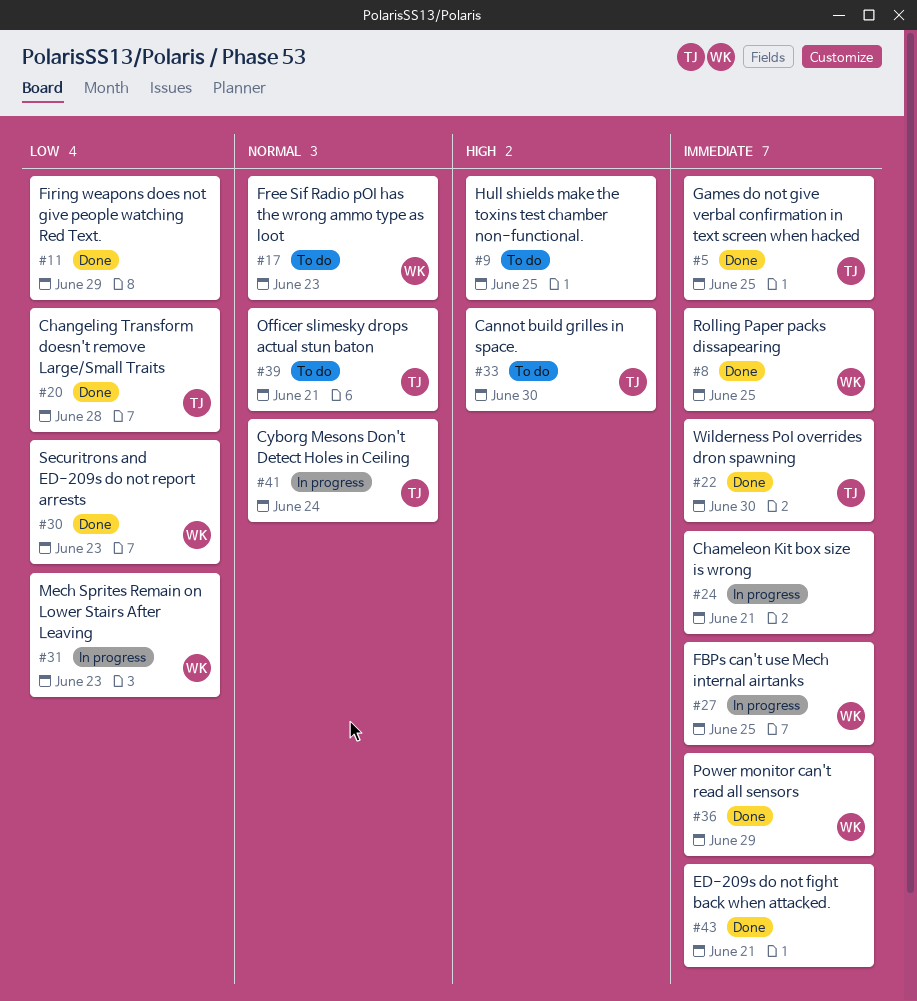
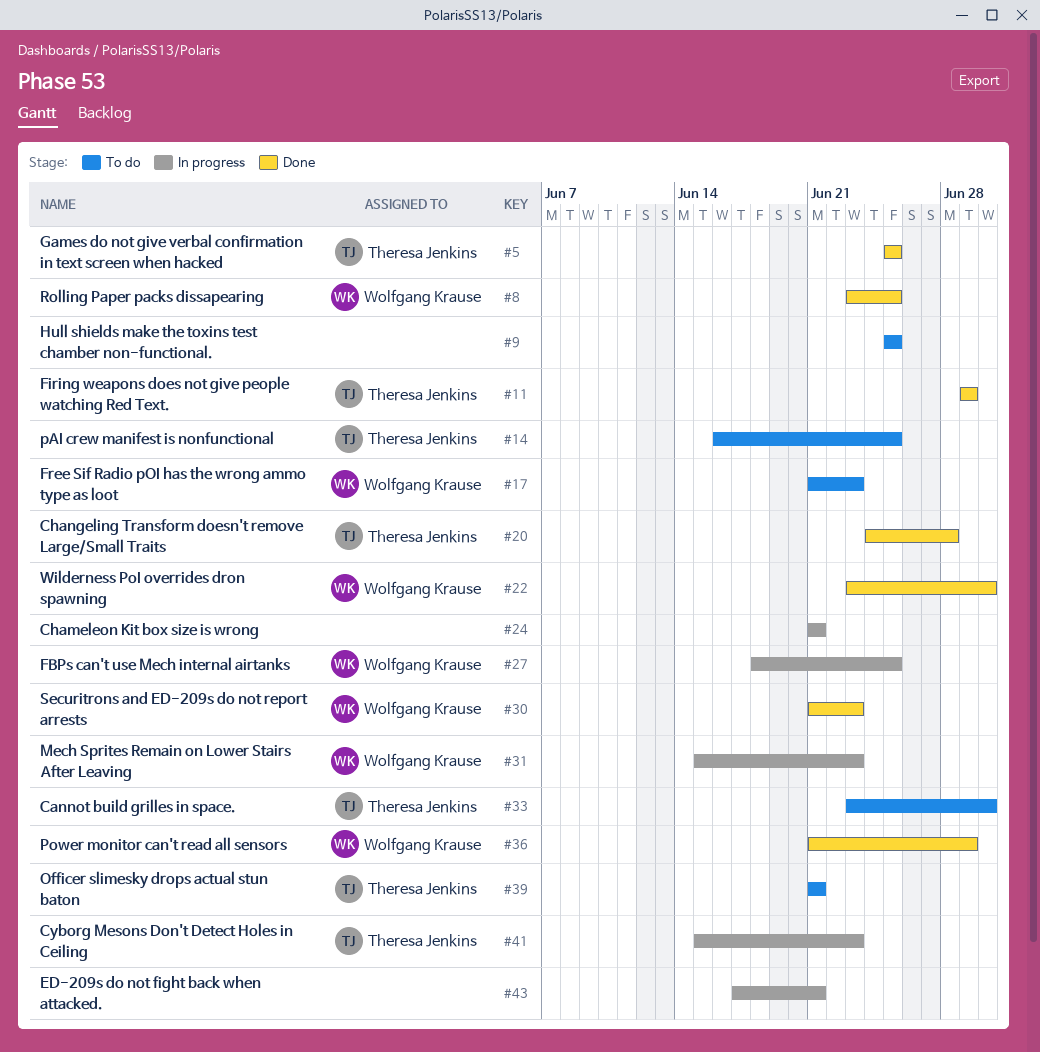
#11, owner: none -> Theresa Jenkins
#14: none -> present
#22, owner: Theresa Jenkins -> Wolfgang Krause
#41, due: Jun 24 -> Jun 23
#43, status: Done -> In progress

